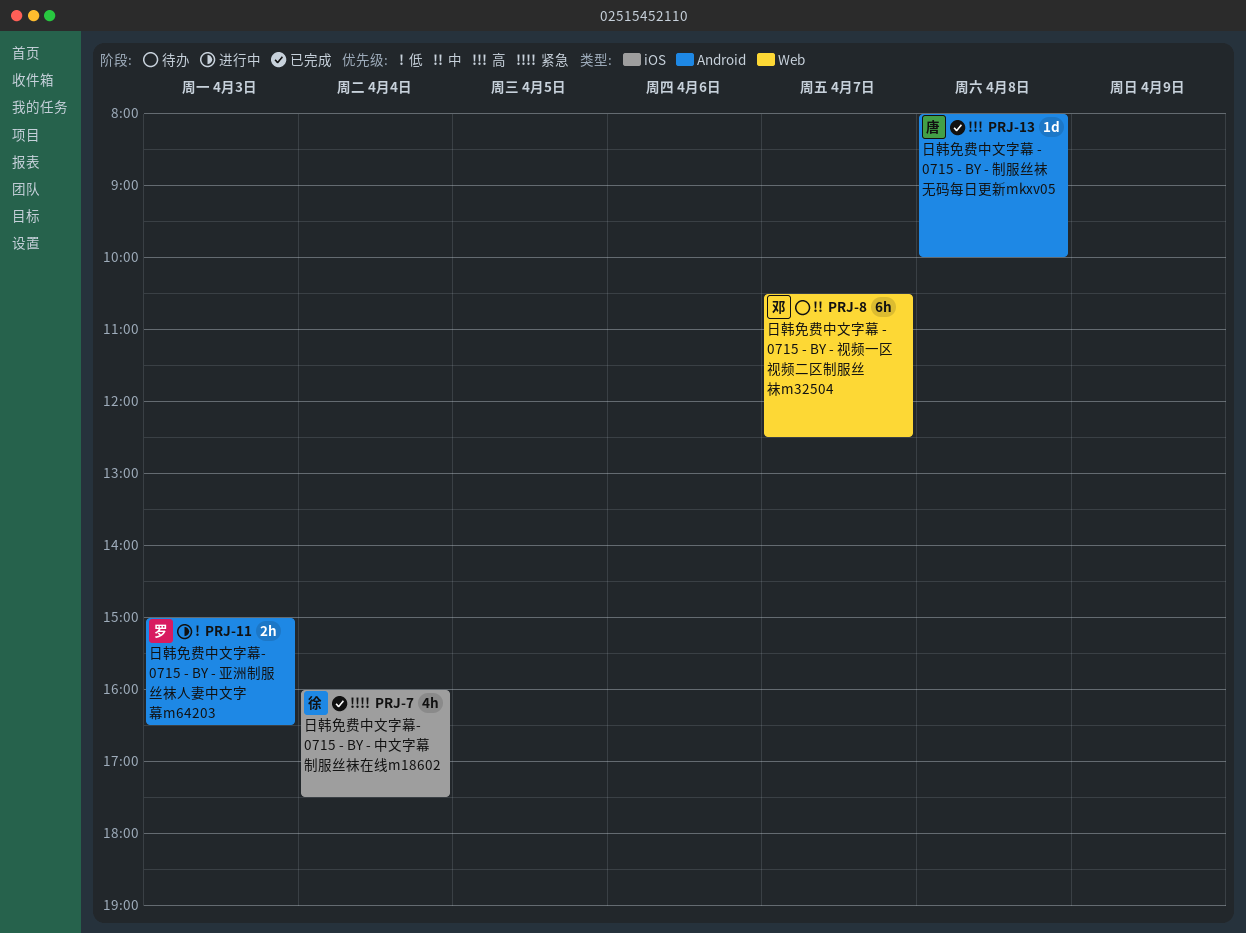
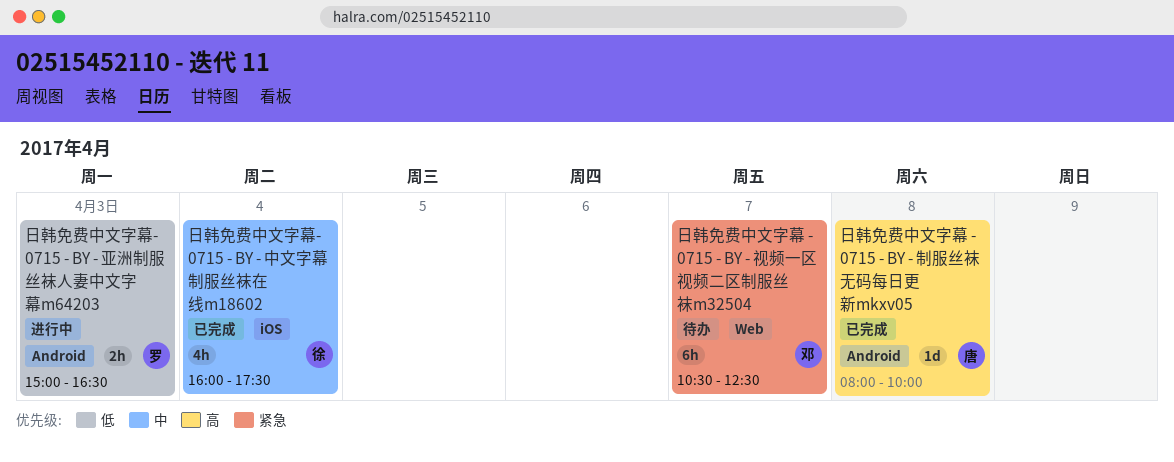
日韩免费中文字幕 - 0715 - BY - 视频一区视频二区制服丝袜m32504, priority: 中 -> 紧急
日韩免费中文字幕- 0715 - BY - 中文字幕制服丝袜在线m18602, priority: 紧急 -> 中

